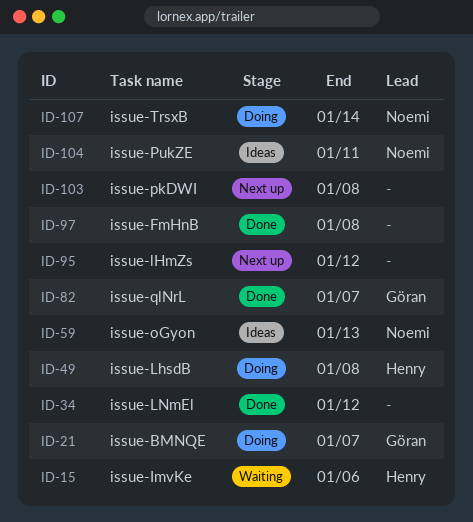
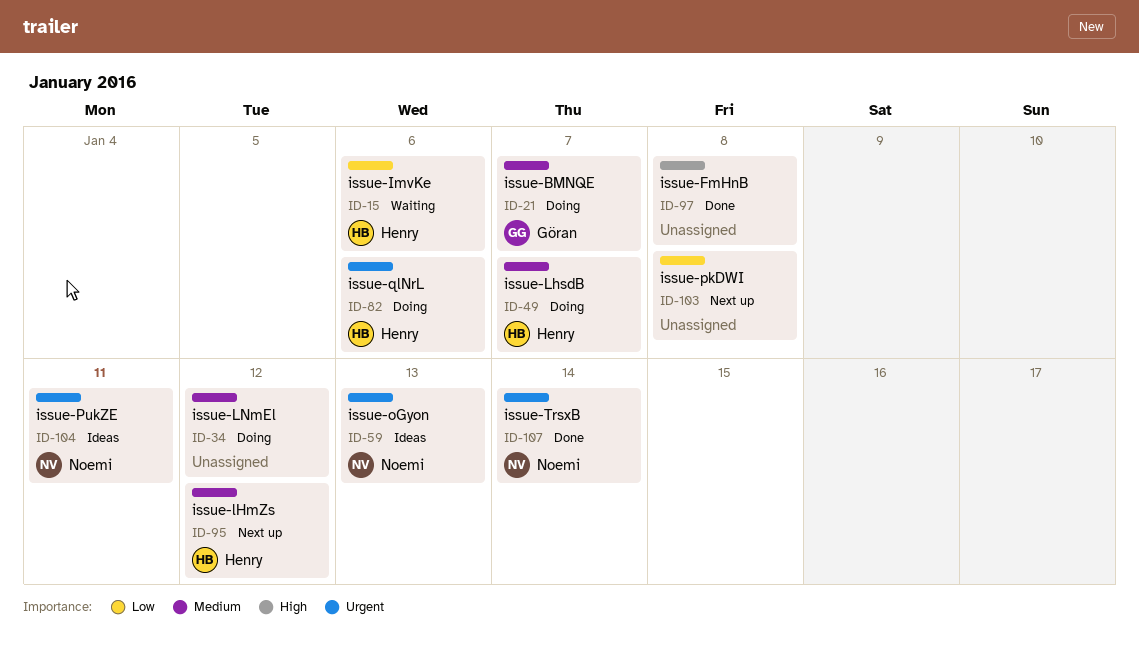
ID-34, status: Done -> Doing
ID-49, due: Jan 8 -> Jan 7
ID-82, status: Done -> Doing
ID-82, owner: Göran -> Henry
ID-82, due: Jan 7 -> Jan 6
ID-95, owner: none -> Henry
ID-107, status: Doing -> Done

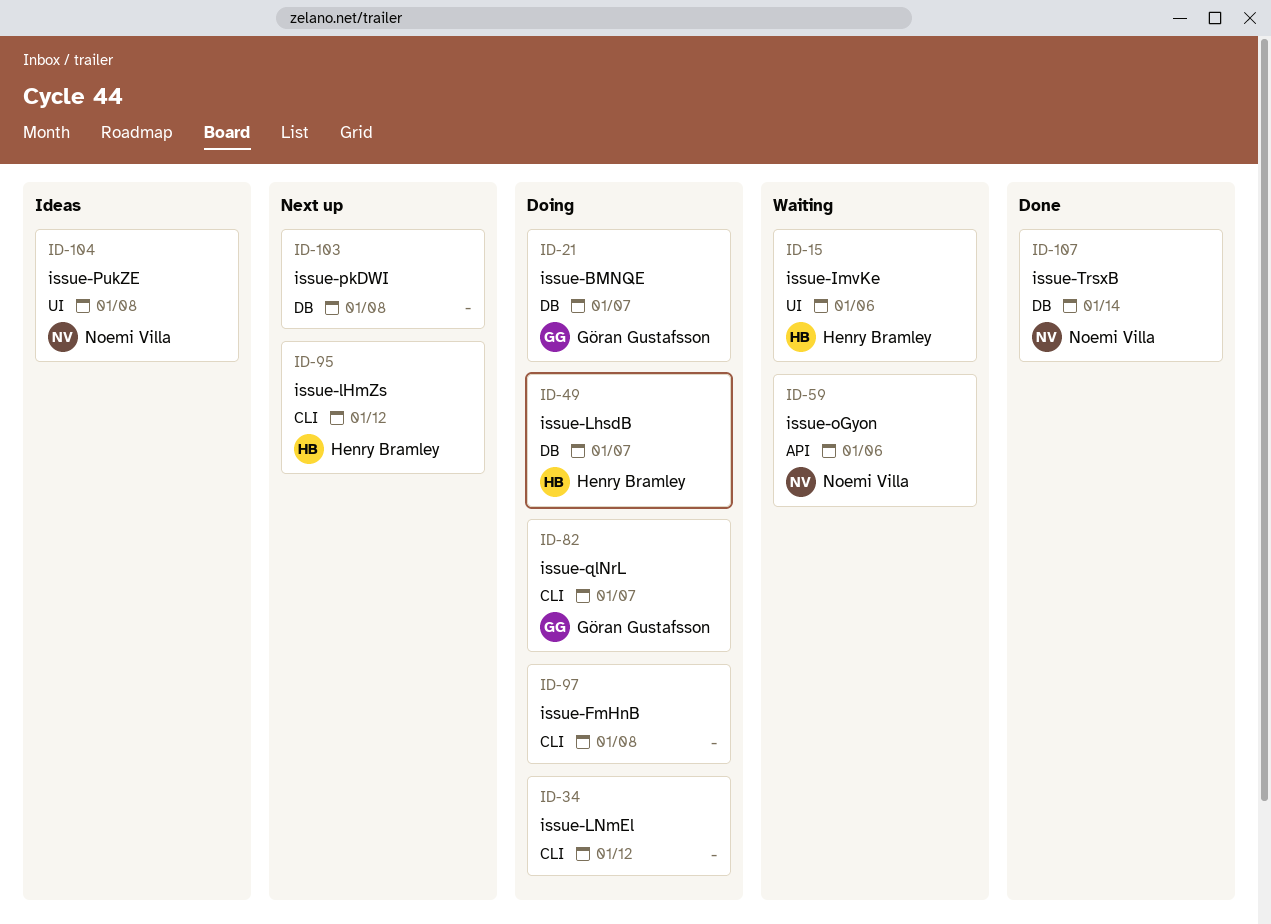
ID-59, status: Ideas -> Waiting
ID-59, due: Jan 13 -> Jan 6
ID-82, owner: Henry Bramley -> Göran Gustafsson
ID-82, due: Jan 6 -> Jan 7
ID-97, status: Done -> Doing
ID-104, due: Jan 11 -> Jan 8

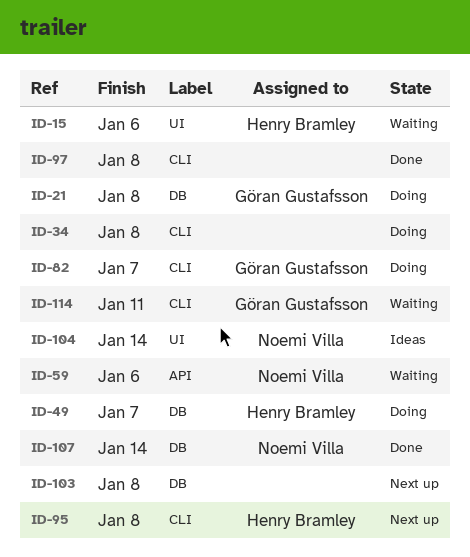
ID-21, due: Jan 7 -> Jan 8
ID-34, due: Jan 12 -> Jan 8
ID-95, due: Jan 12 -> Jan 8
ID-97, status: Doing -> Done
ID-104, due: Jan 8 -> Jan 14
ID-114: none -> present

